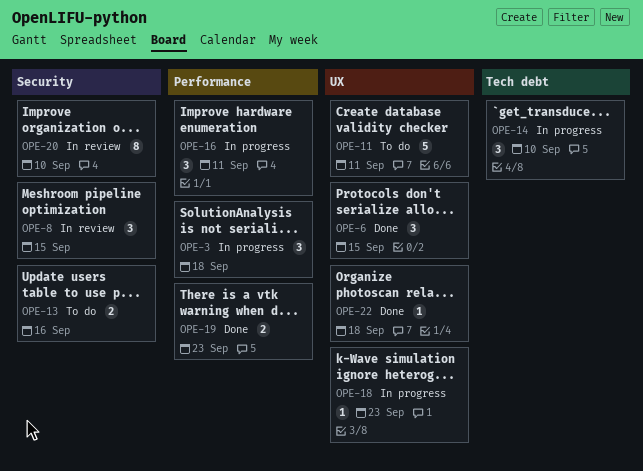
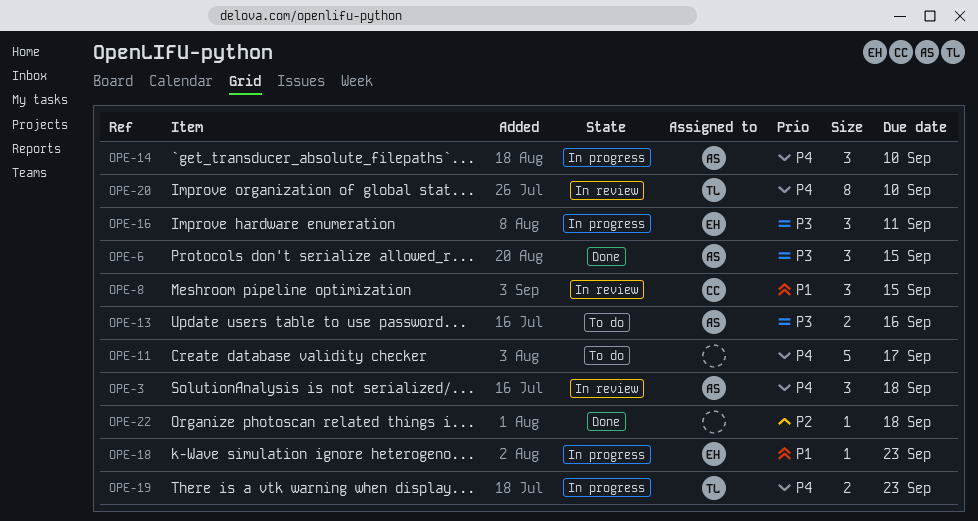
OPE-3, status: In progress -> In review
OPE-11, due: Sep 11 -> Sep 17
OPE-19, status: Done -> In progress

